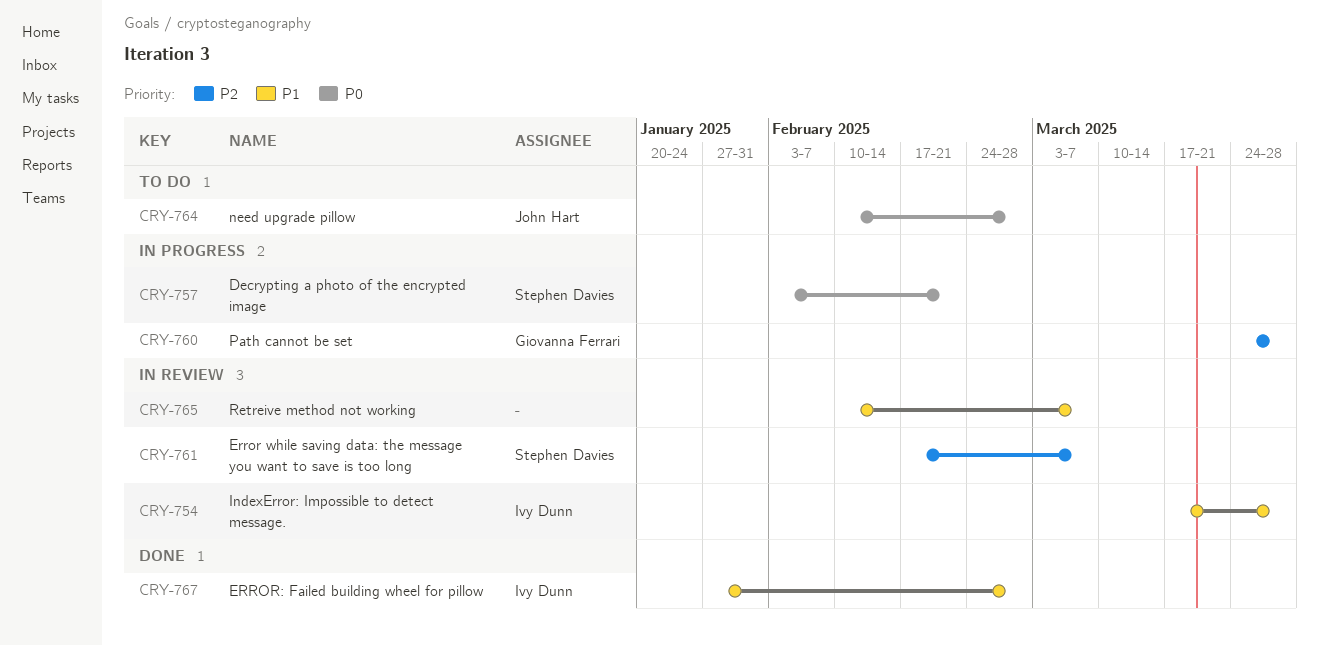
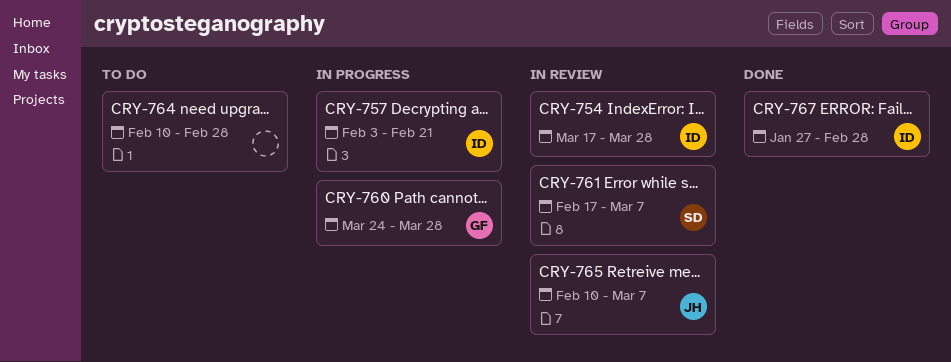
CRY-757, owner: Stephen Davies -> Ivy Dunn
CRY-764, owner: John Hart -> none
CRY-765, owner: none -> John Hart

